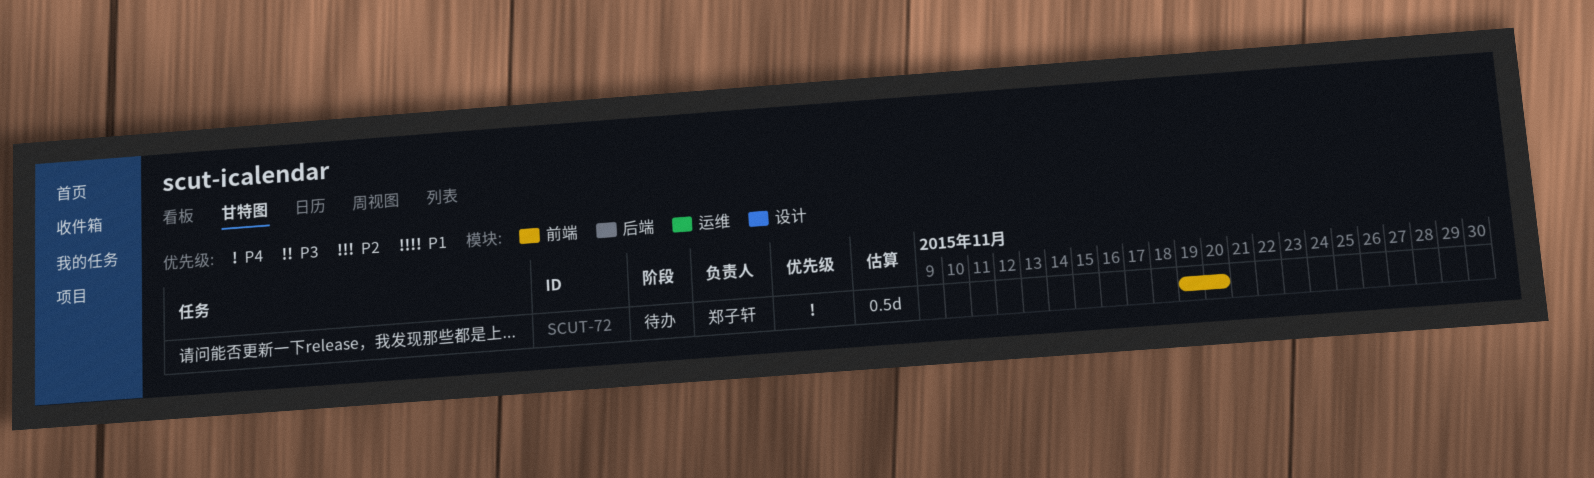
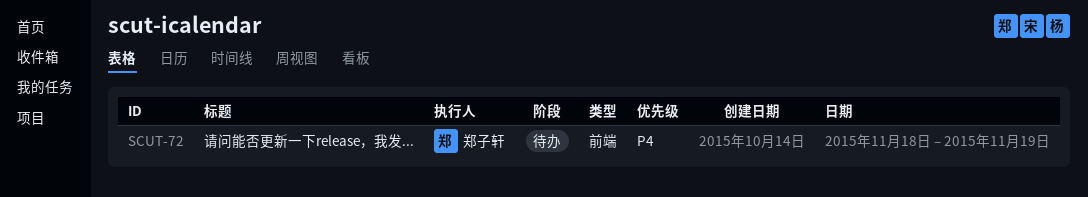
SCUT-72, start: Nov 19 -> Nov 18
SCUT-72, due: Nov 20 -> Nov 19

